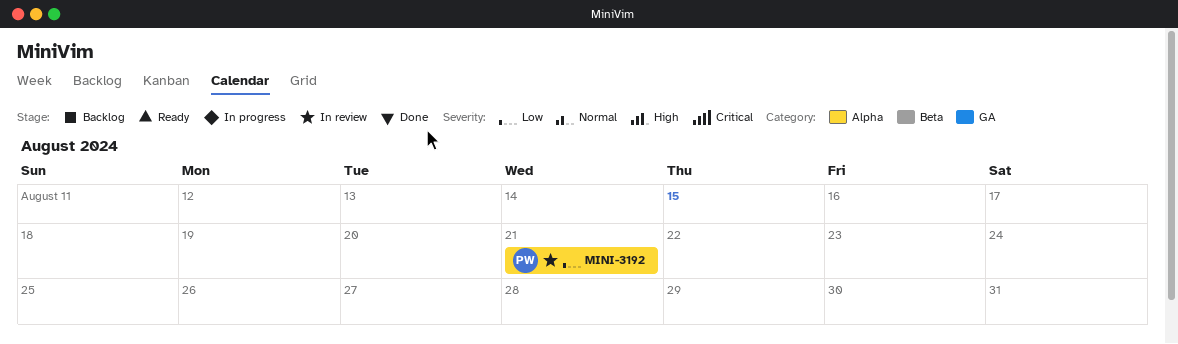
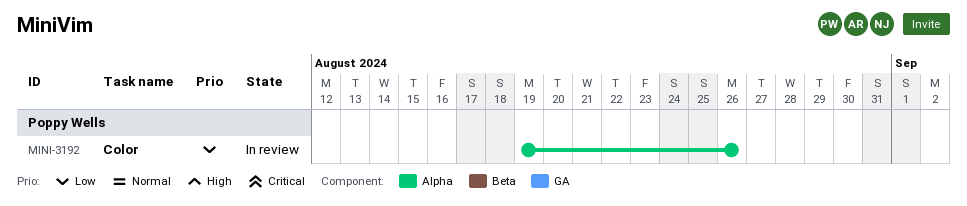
MINI-3192, start: Aug 21 -> Aug 19
MINI-3192, due: Aug 21 -> Aug 26

